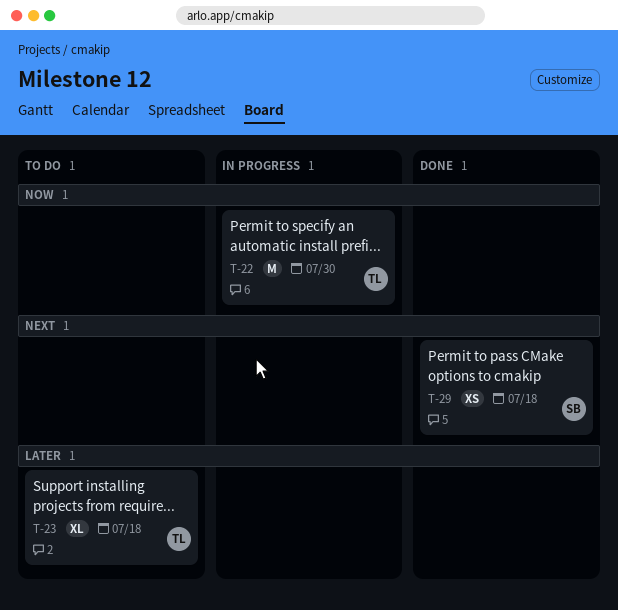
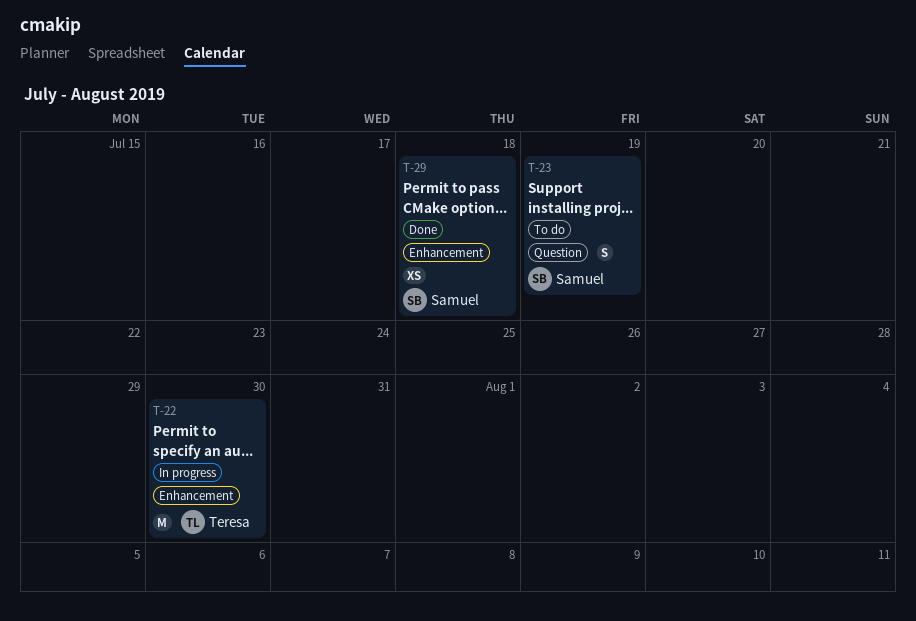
T-23, owner: Teresa -> Samuel
T-23, estimate: XL -> S
T-23, due: Jul 18 -> Jul 19

